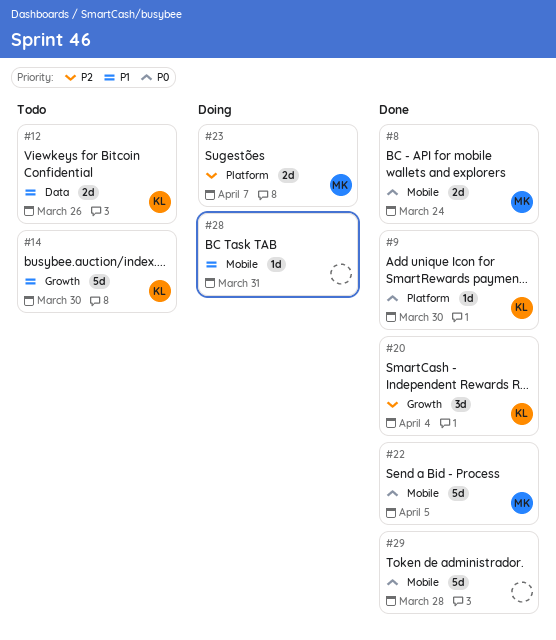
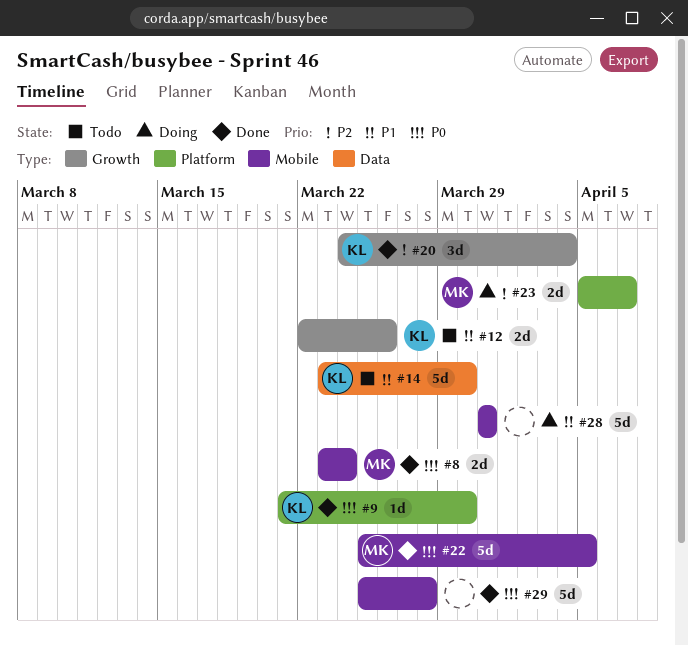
#12, label: Data -> Growth
#14, label: Growth -> Data
#28, estimate: 1d -> 5d

